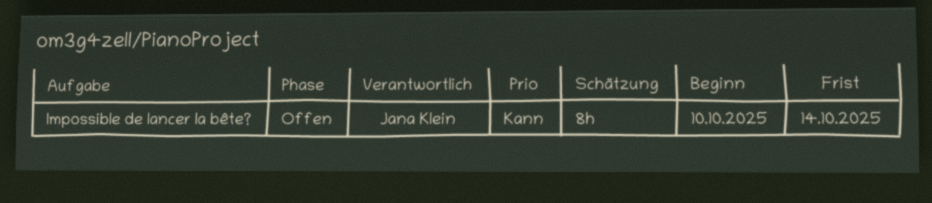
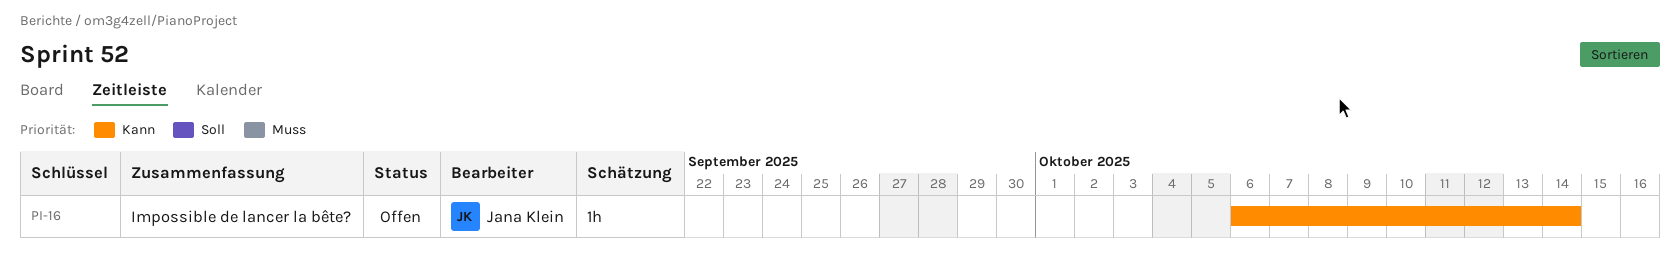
Impossible de lancer la bête?, estimate: 8h -> 1h
Impossible de lancer la bête?, start: Oct 10 -> Oct 6

